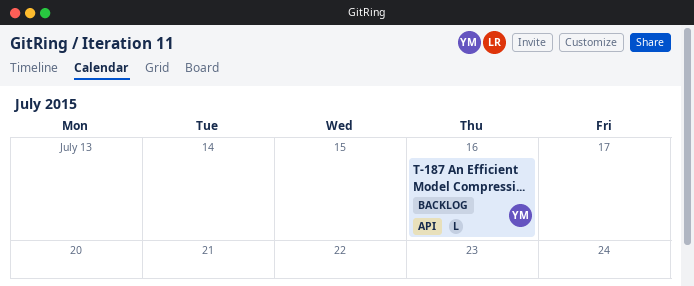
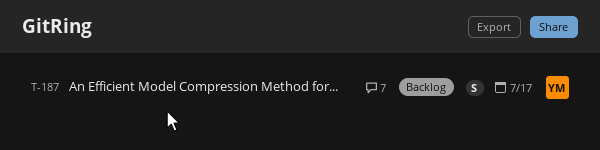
T-187, estimate: L -> S
T-187, due: Jul 16 -> Jul 17

